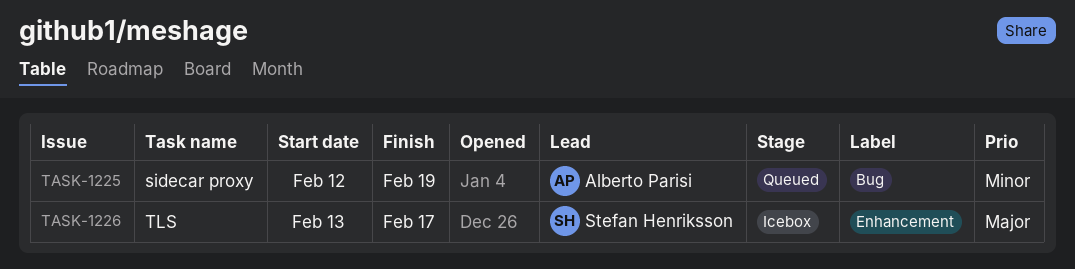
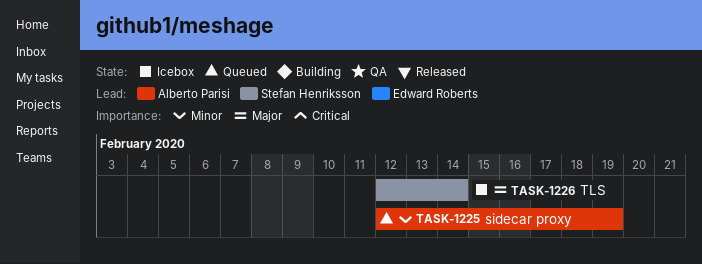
TASK-1226, start: Feb 13 -> Feb 12
TASK-1226, due: Feb 17 -> Feb 14

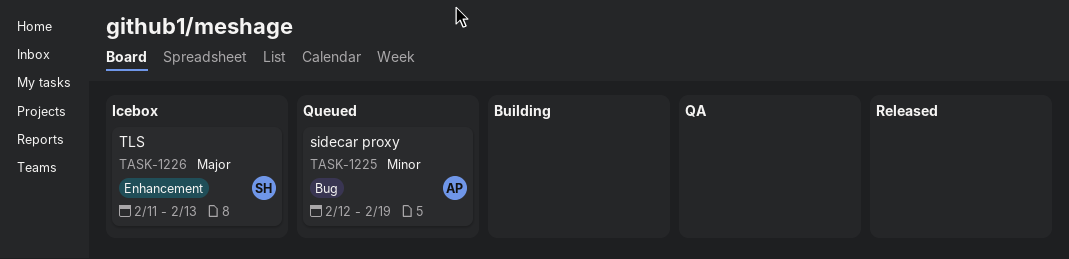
TASK-1226, start: Feb 12 -> Feb 11
TASK-1226, due: Feb 14 -> Feb 13

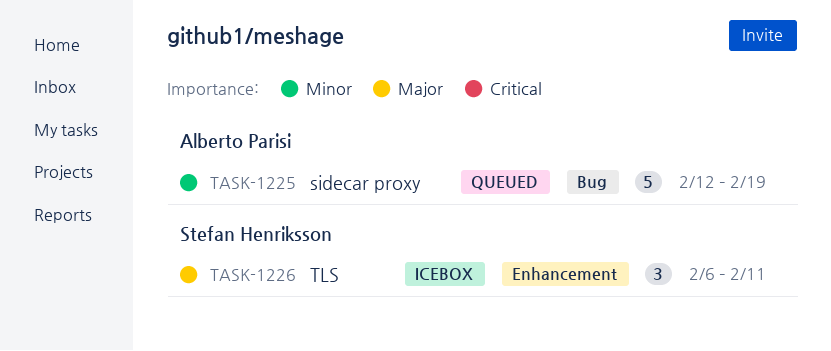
TASK-1226, start: Feb 11 -> Feb 6
TASK-1226, due: Feb 13 -> Feb 11

